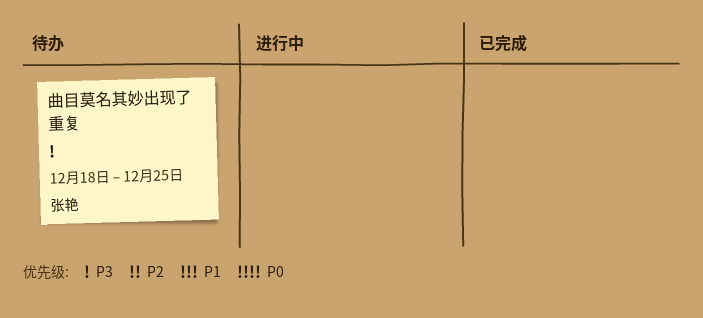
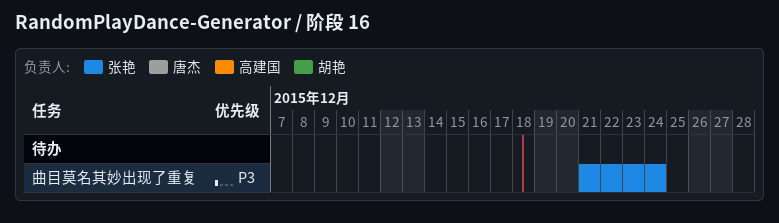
曲目莫名其妙出现了重复, start: Dec 18 -> Dec 21
曲目莫名其妙出现了重复, due: Dec 25 -> Dec 24

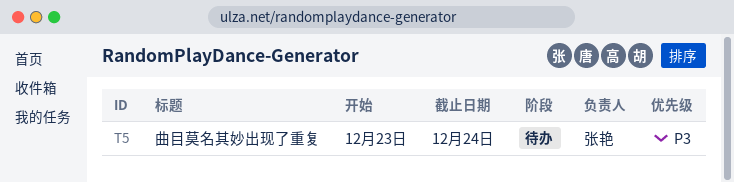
曲目莫名其妙出现了重复, start: Dec 21 -> Dec 23

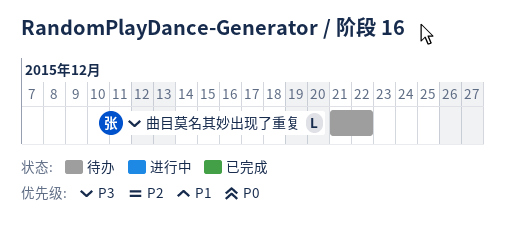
曲目莫名其妙出现了重复, start: Dec 23 -> Dec 21
曲目莫名其妙出现了重复, due: Dec 24 -> Dec 22

